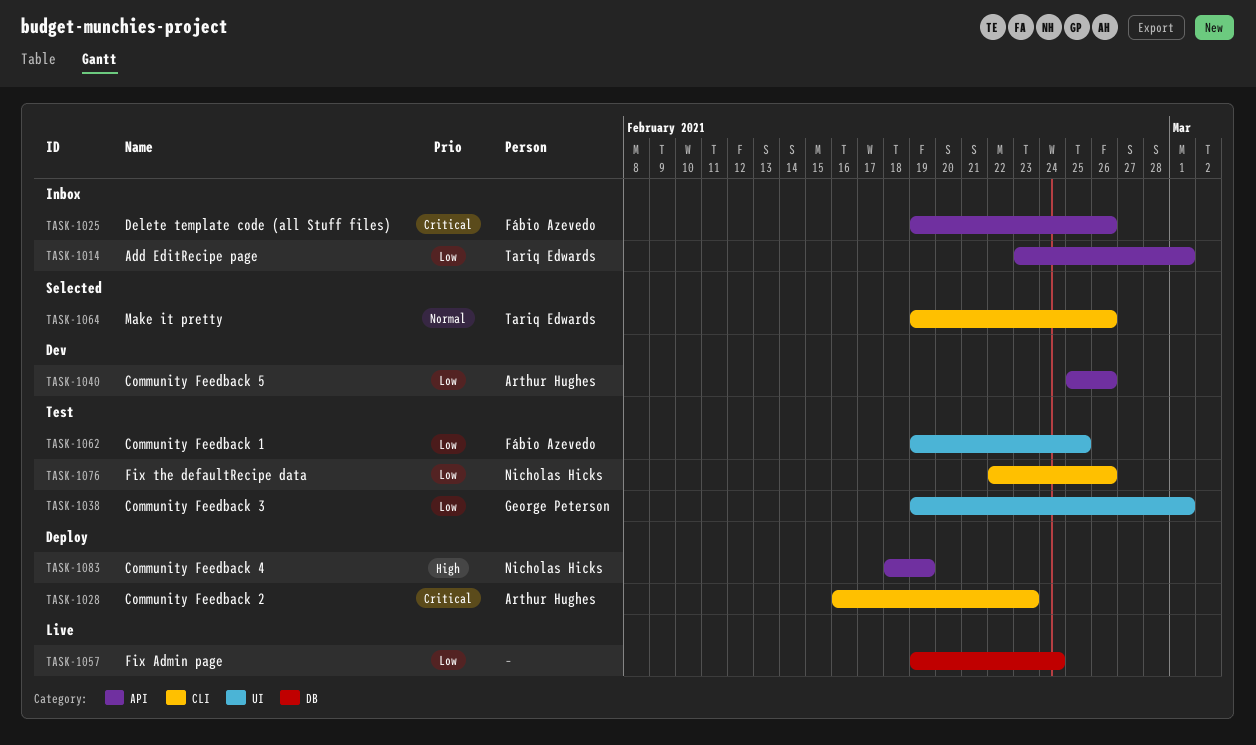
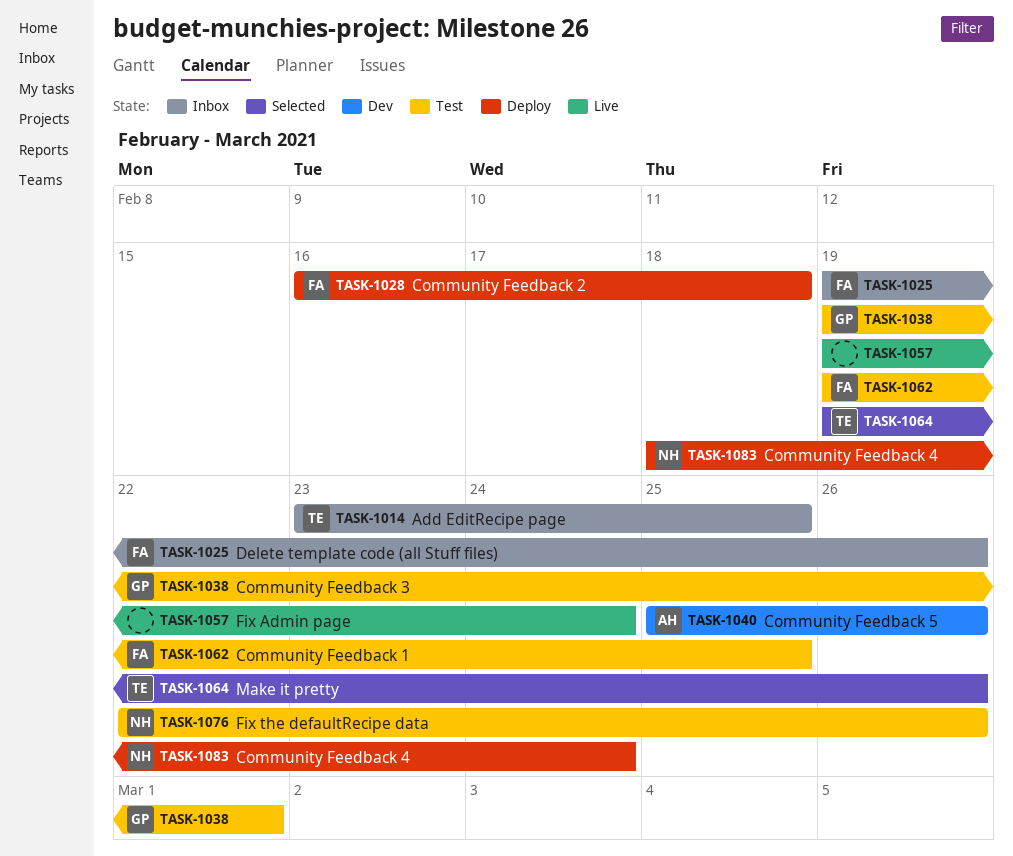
TASK-1014, due: Mar 1 -> Feb 25
TASK-1028, owner: Arthur Hughes -> Fábio Azevedo
TASK-1028, due: Feb 23 -> Feb 18
TASK-1083, due: Feb 19 -> Feb 24

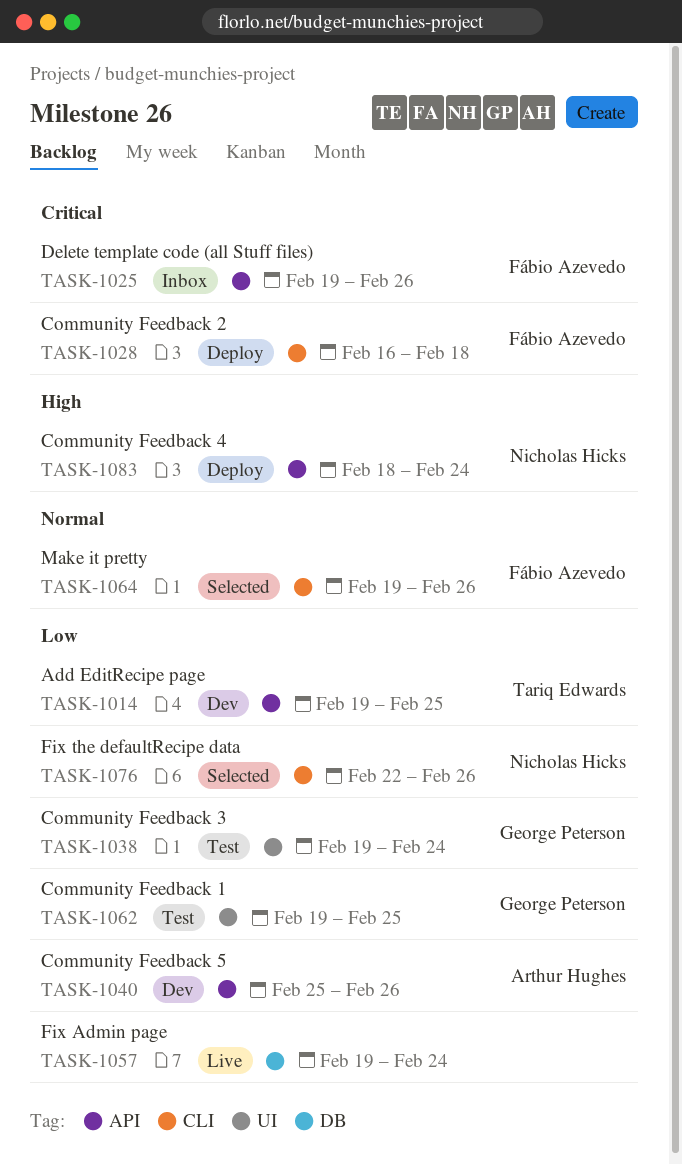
TASK-1014, status: Inbox -> Dev
TASK-1014, start: Feb 23 -> Feb 19
TASK-1038, due: Mar 1 -> Feb 24
TASK-1062, owner: Fábio Azevedo -> George Peterson
TASK-1064, owner: Tariq Edwards -> Fábio Azevedo
TASK-1076, status: Test -> Selected

